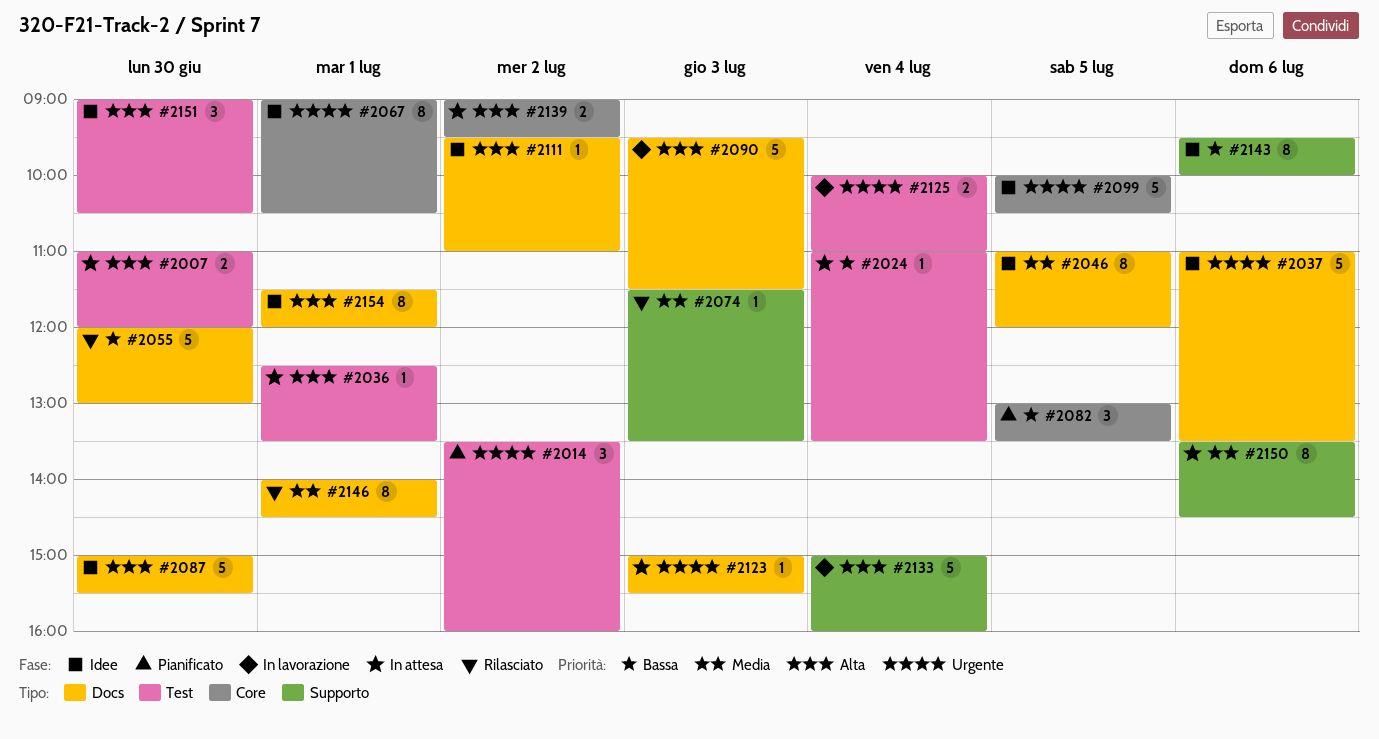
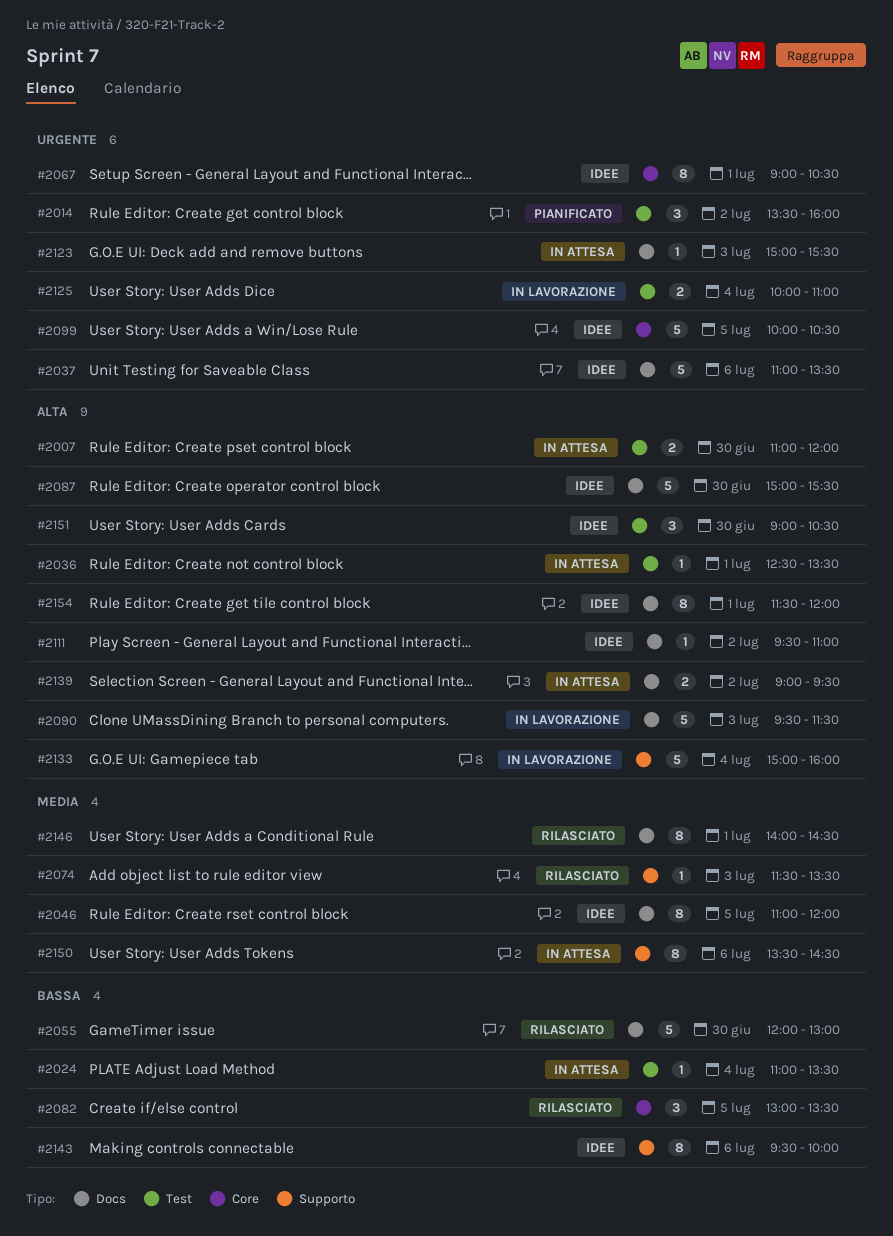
#2082, status: Pianificato -> Rilasciato
#2139, label: Core -> Docs

